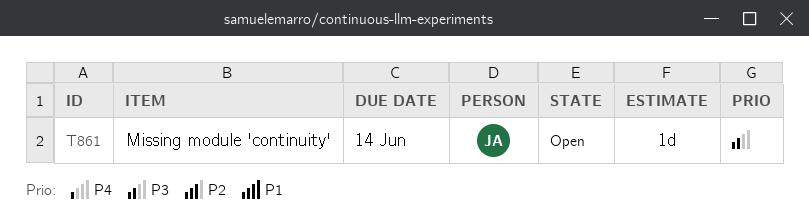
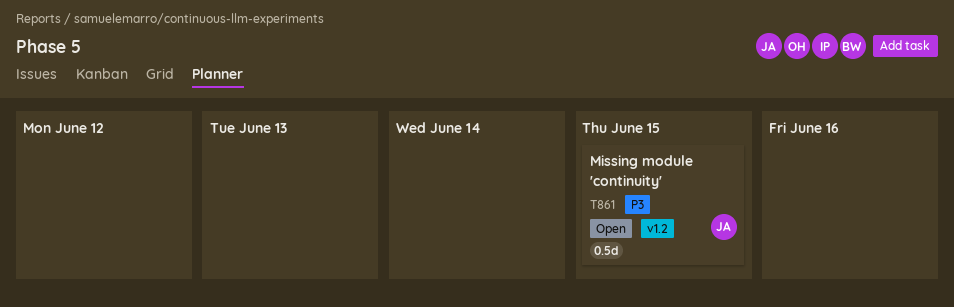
T861, estimate: 1d -> 0.5d
T861, due: Jun 14 -> Jun 15

